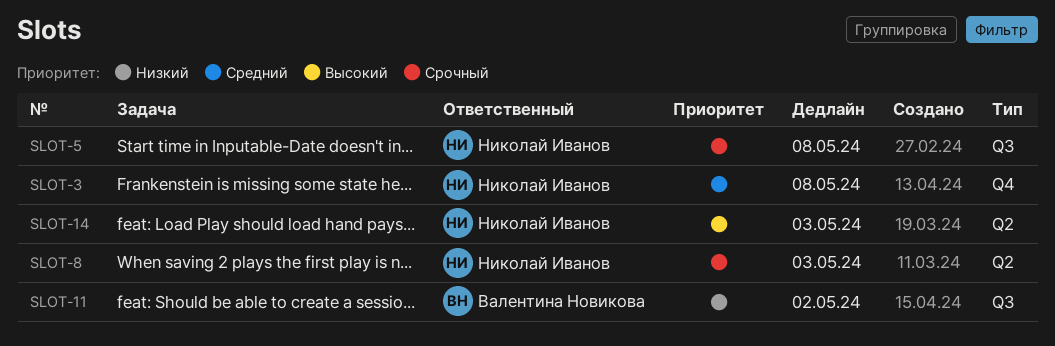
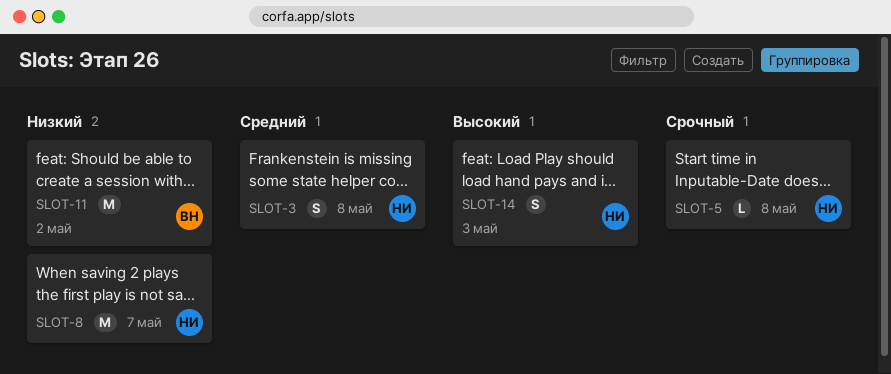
SLOT-8, priority: Срочный -> Низкий
SLOT-8, due: May 3 -> May 7

